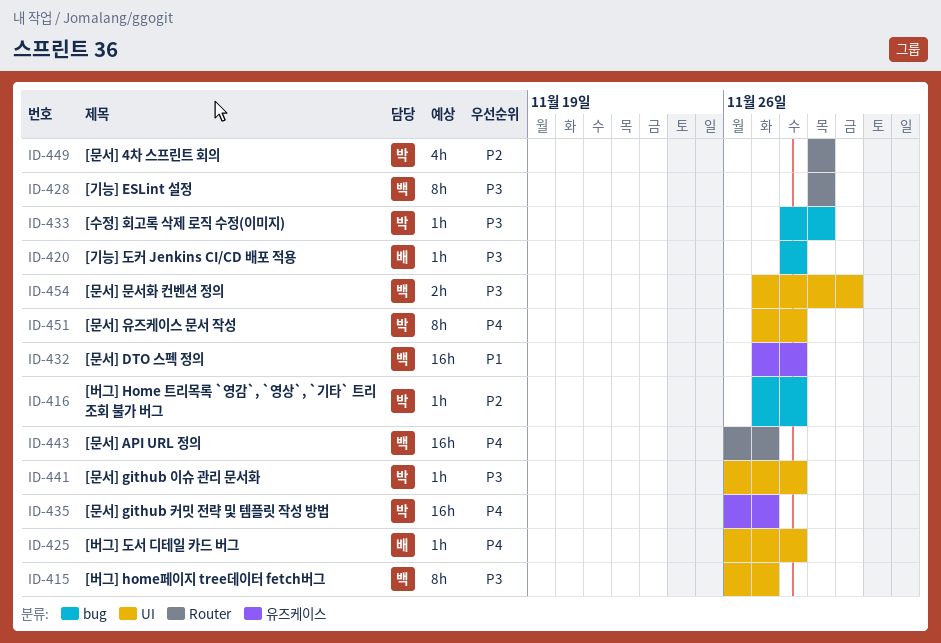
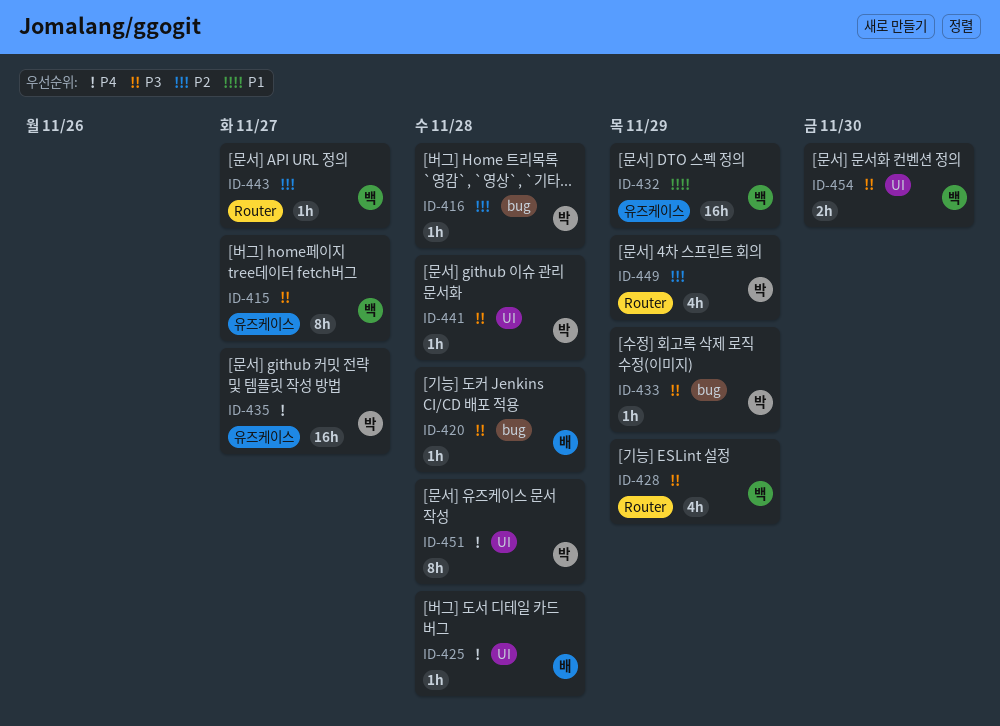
ID-415, label: UI -> 유즈케이스
ID-428, estimate: 8h -> 4h
ID-432, due: Nov 28 -> Nov 29
ID-443, priority: P4 -> P2
ID-443, estimate: 16h -> 1h

